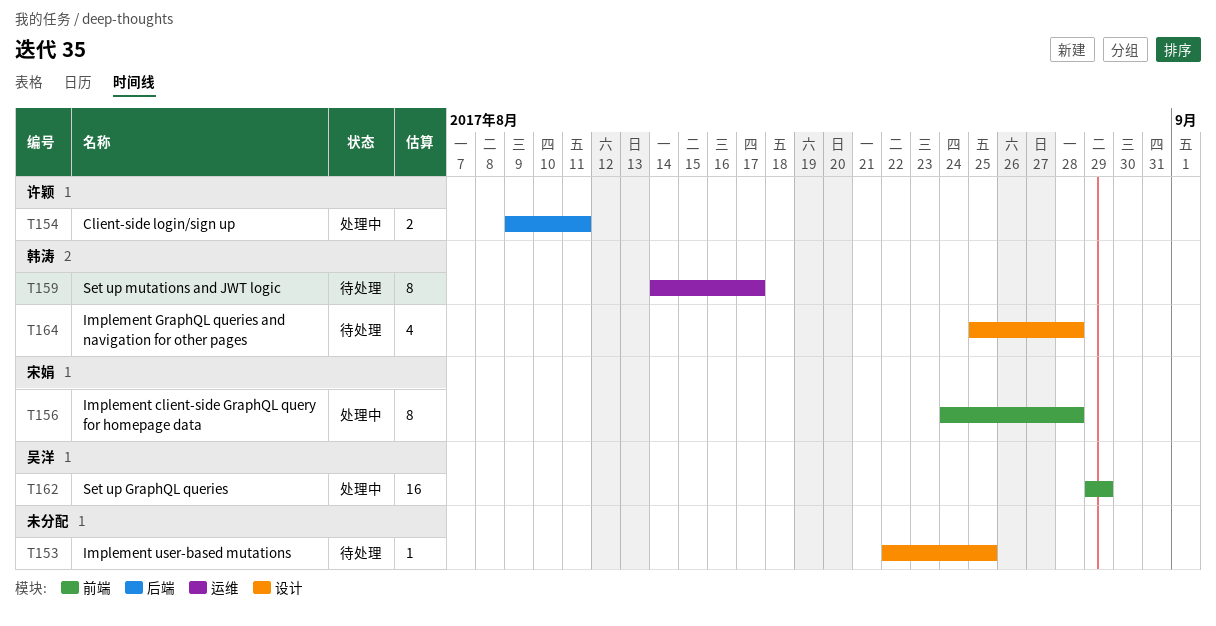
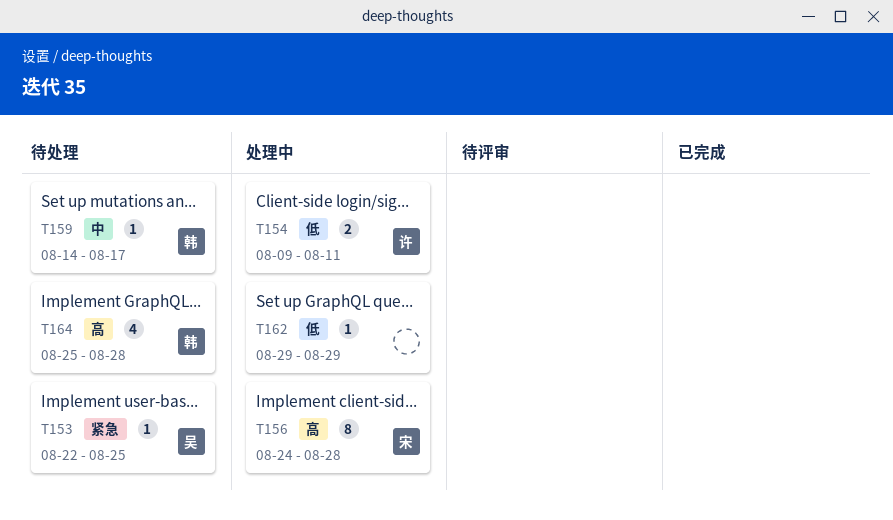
T153, owner: none -> 吴洋
T159, estimate: 8 -> 1
T162, owner: 吴洋 -> none
T162, estimate: 16 -> 1

